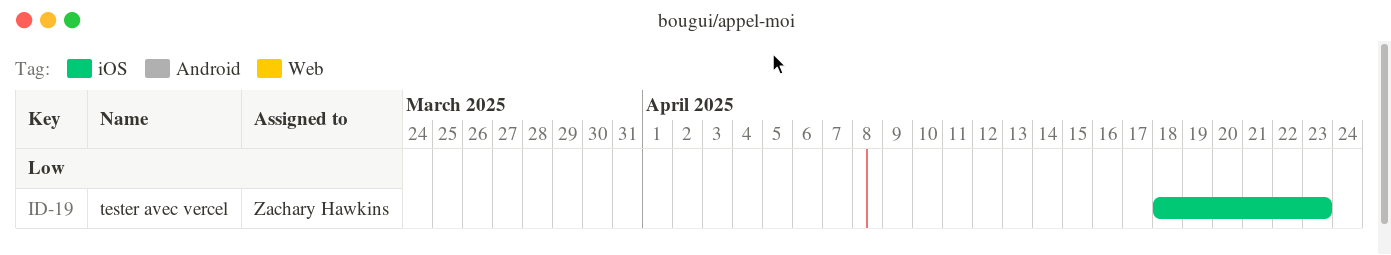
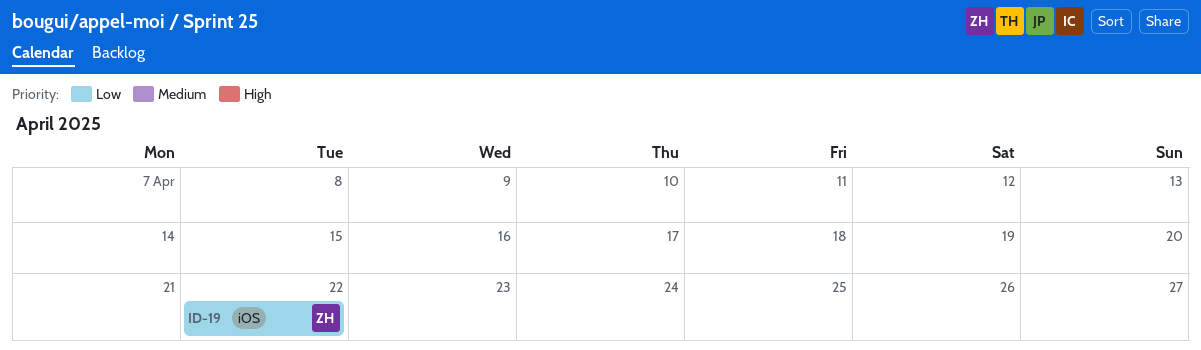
ID-19, due: Apr 23 -> Apr 22

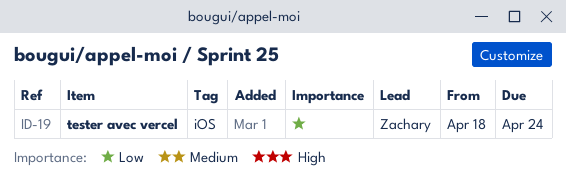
ID-19, due: Apr 22 -> Apr 24

